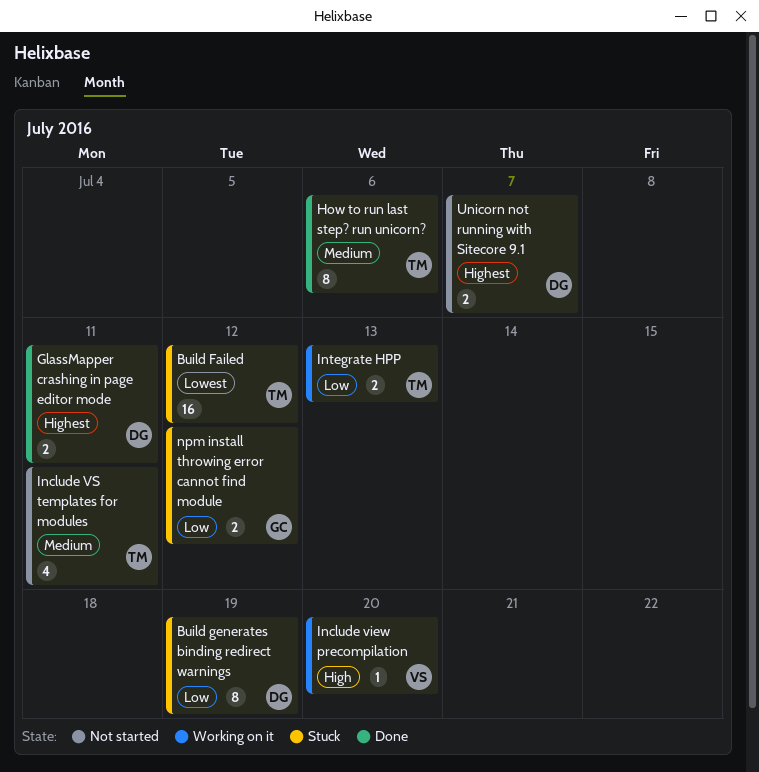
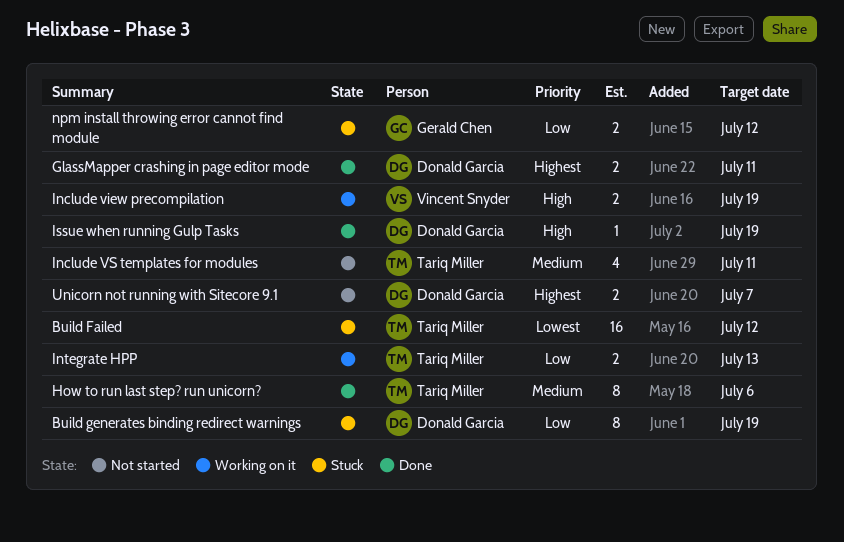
Include view precompilation, estimate: 1 -> 2
Include view precompilation, due: Jul 20 -> Jul 19
Issue when running Gulp Tasks: none -> present

